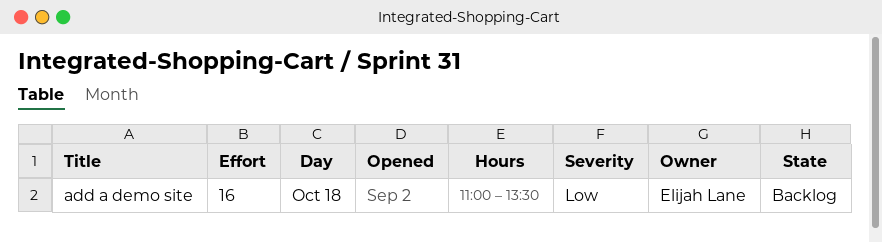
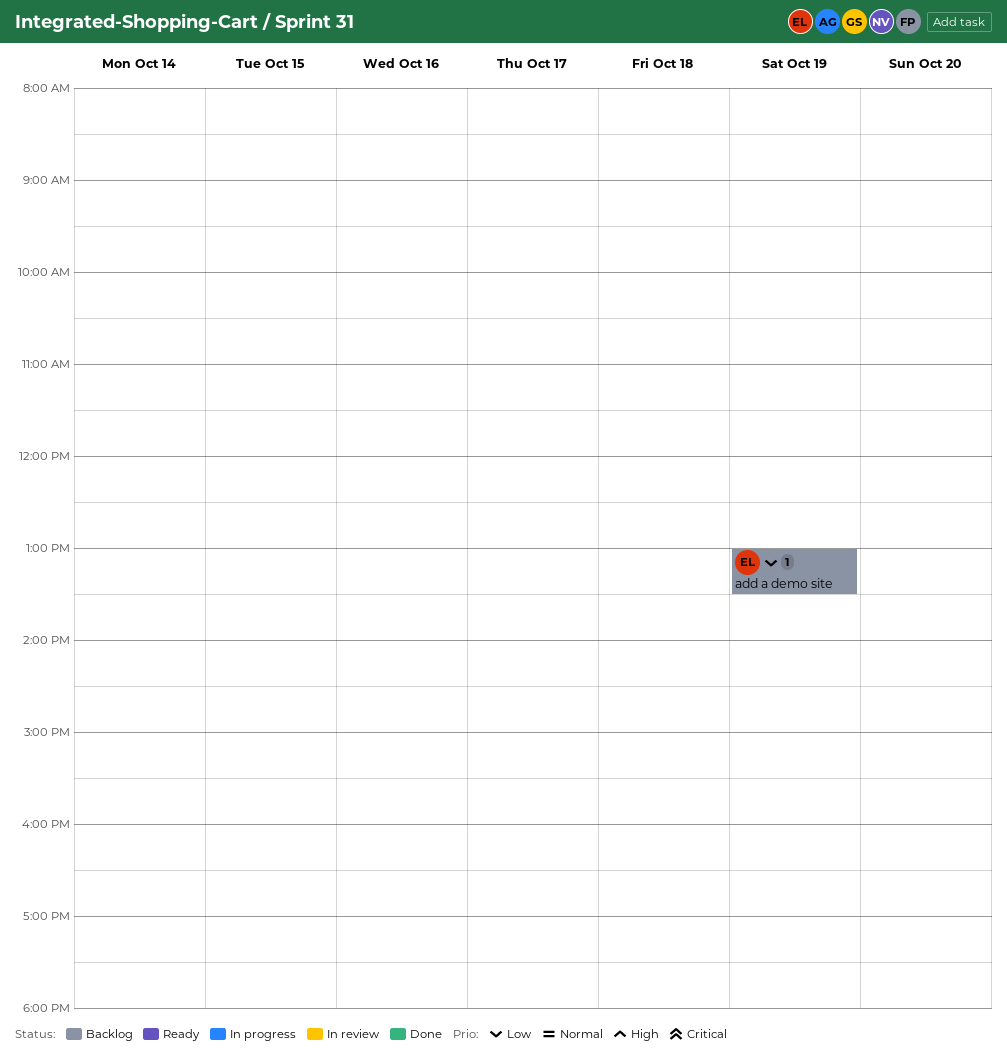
add a demo site, estimate: 16 -> 1
add a demo site, day: Oct 18 -> Oct 19
add a demo site, begins: 11:00 -> 13:00

